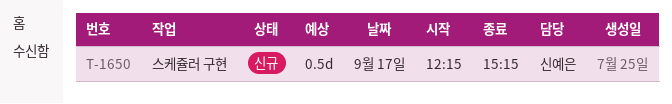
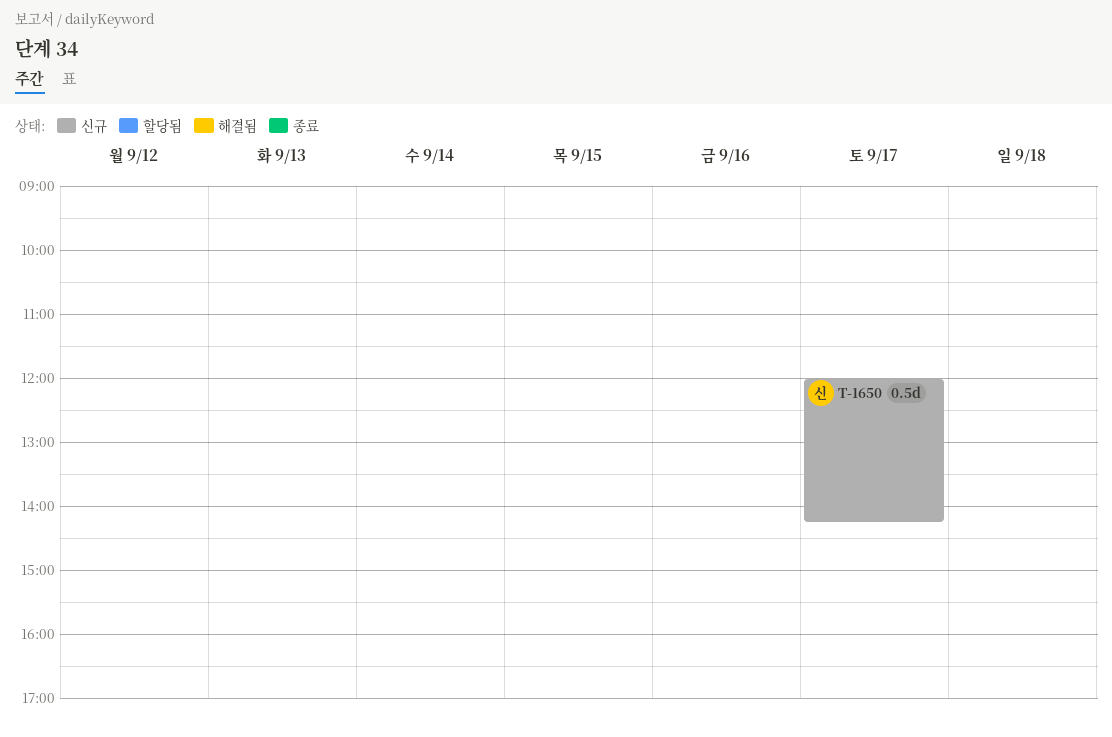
T-1650, begins: 12:15 -> 12:00
T-1650, ends: 15:15 -> 14:15

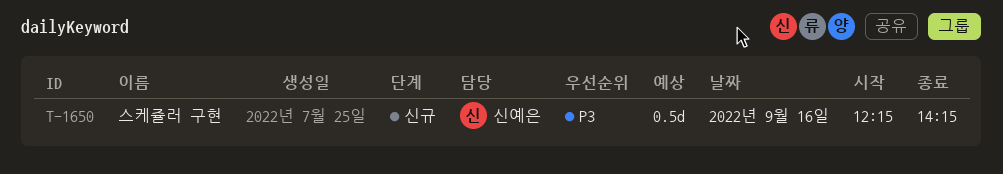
T-1650, day: Sep 17 -> Sep 16
T-1650, begins: 12:00 -> 12:15

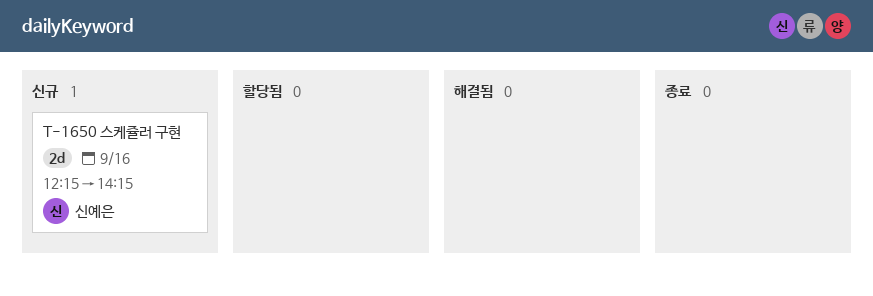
T-1650, estimate: 0.5d -> 2d

